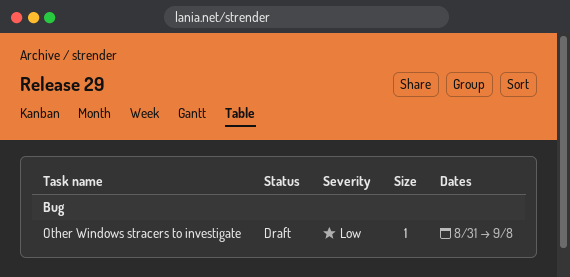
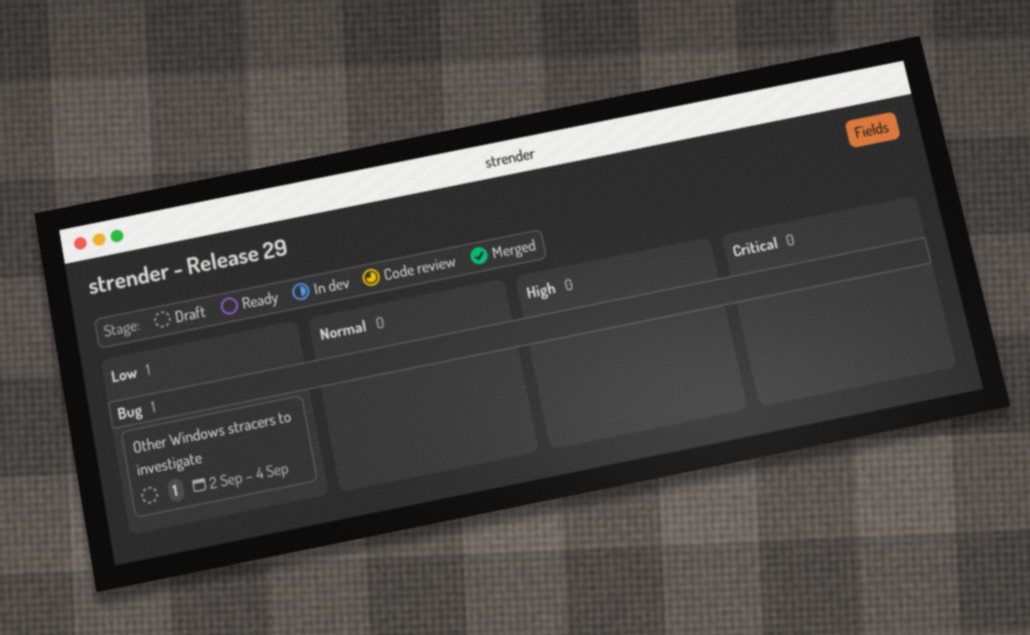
Other Windows stracers to investigate, start: Aug 31 -> Sep 2
Other Windows stracers to investigate, due: Sep 8 -> Sep 4

